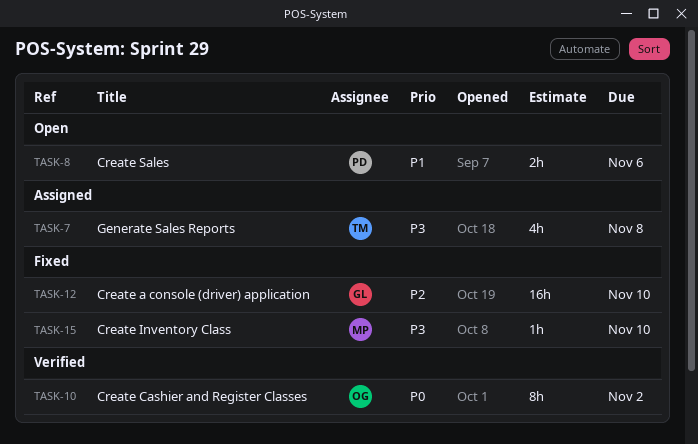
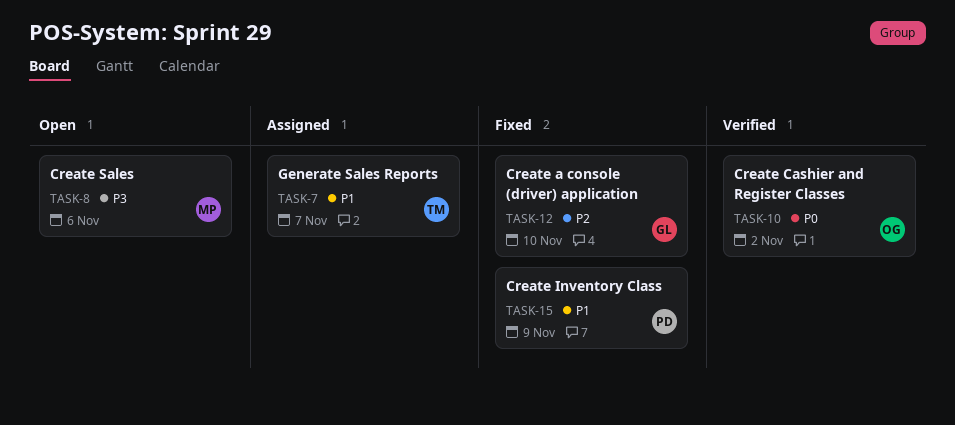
TASK-7, priority: P3 -> P1
TASK-7, due: Nov 8 -> Nov 7
TASK-8, owner: PD -> MP
TASK-8, priority: P1 -> P3
TASK-15, owner: MP -> PD
TASK-15, priority: P3 -> P1
TASK-15, due: Nov 10 -> Nov 9

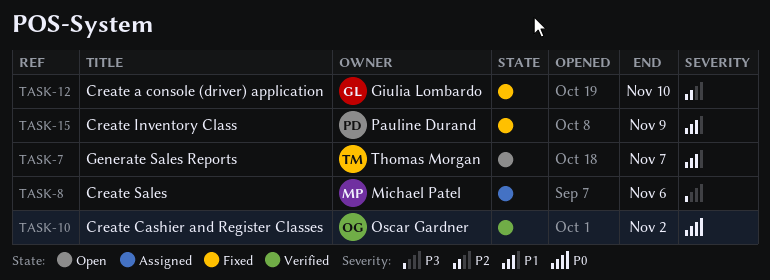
TASK-7, status: Assigned -> Open
TASK-8, status: Open -> Assigned

